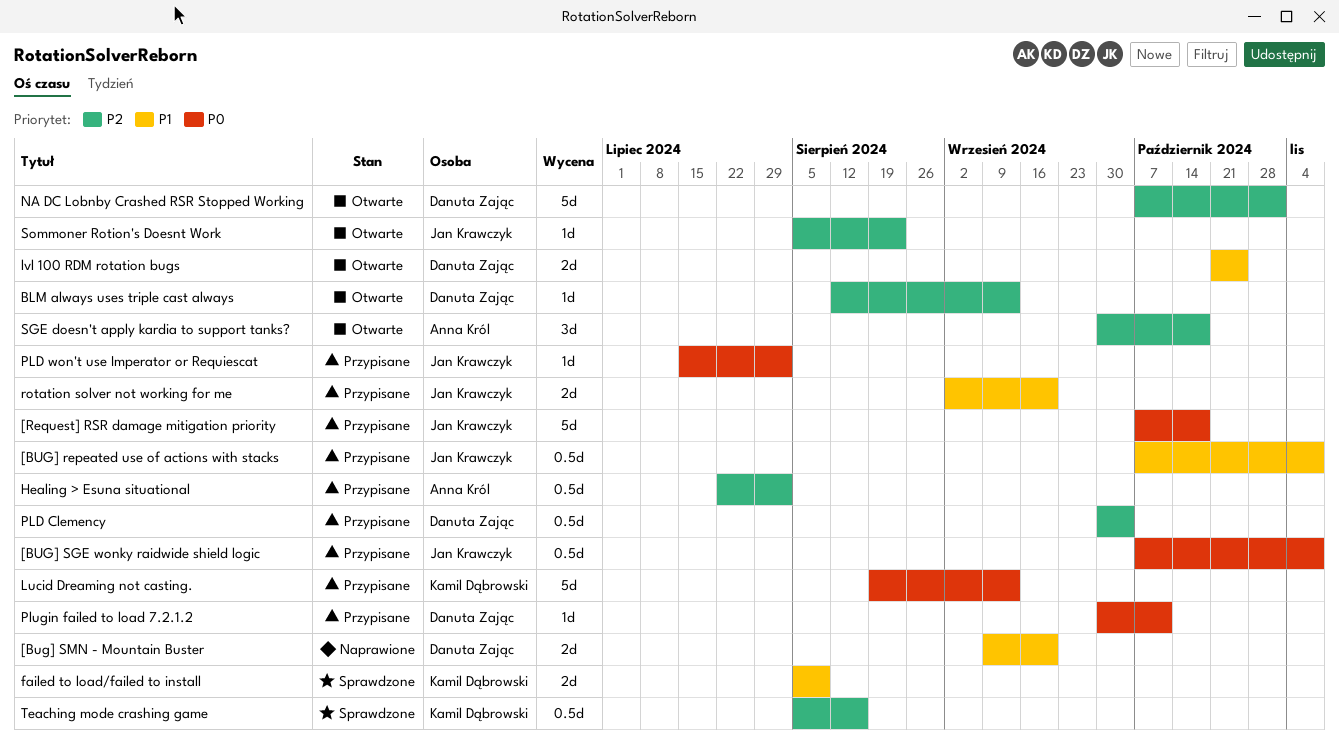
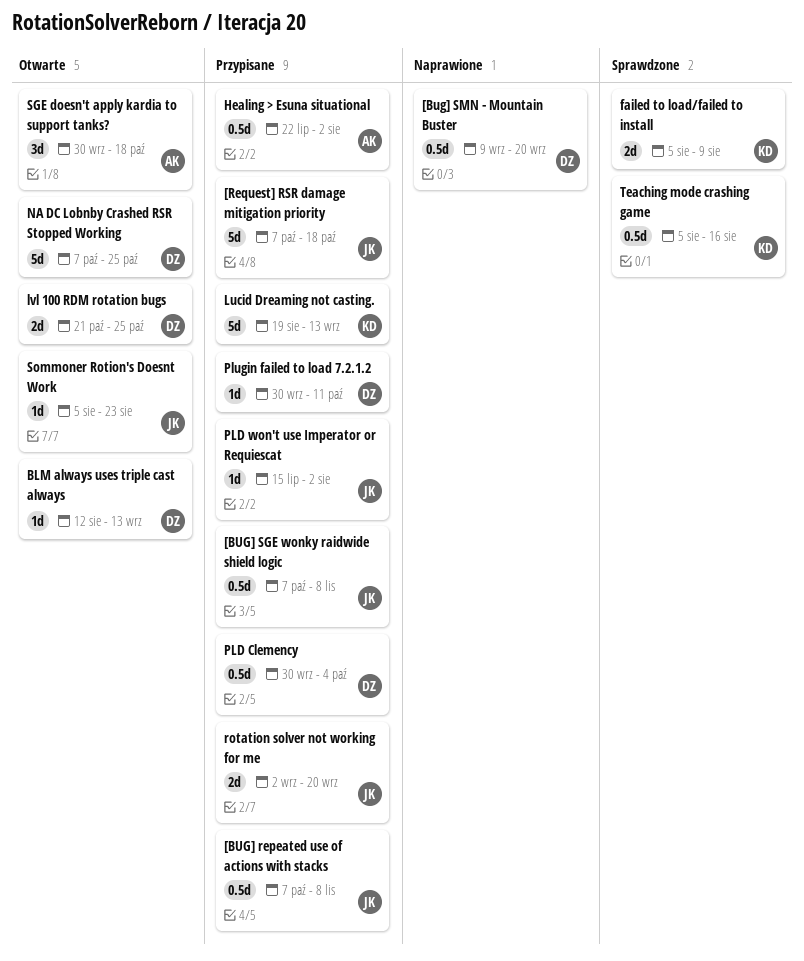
[Bug] SMN - Mountain Buster, estimate: 2d -> 0.5d
NA DC Lobnby Crashed RSR Stopped Working, due: Nov 1 -> Oct 25

